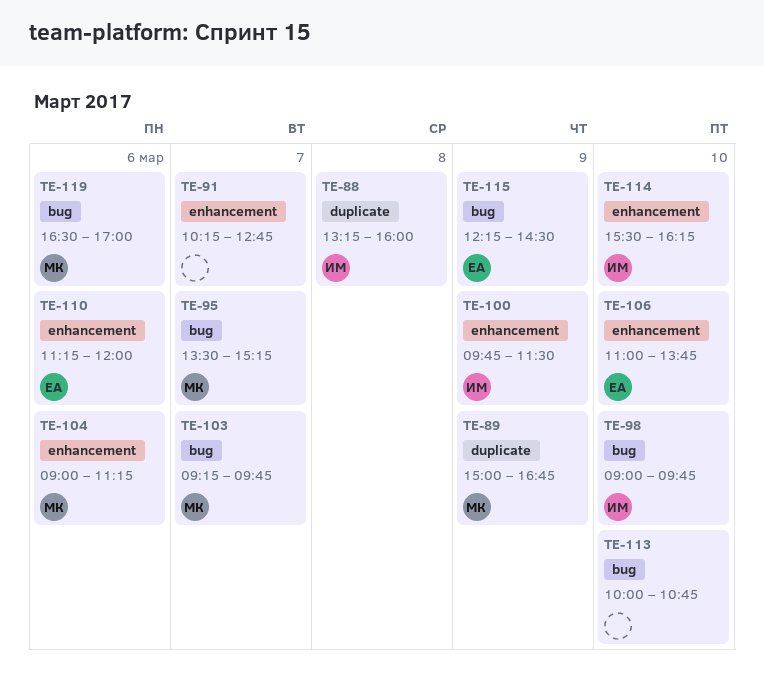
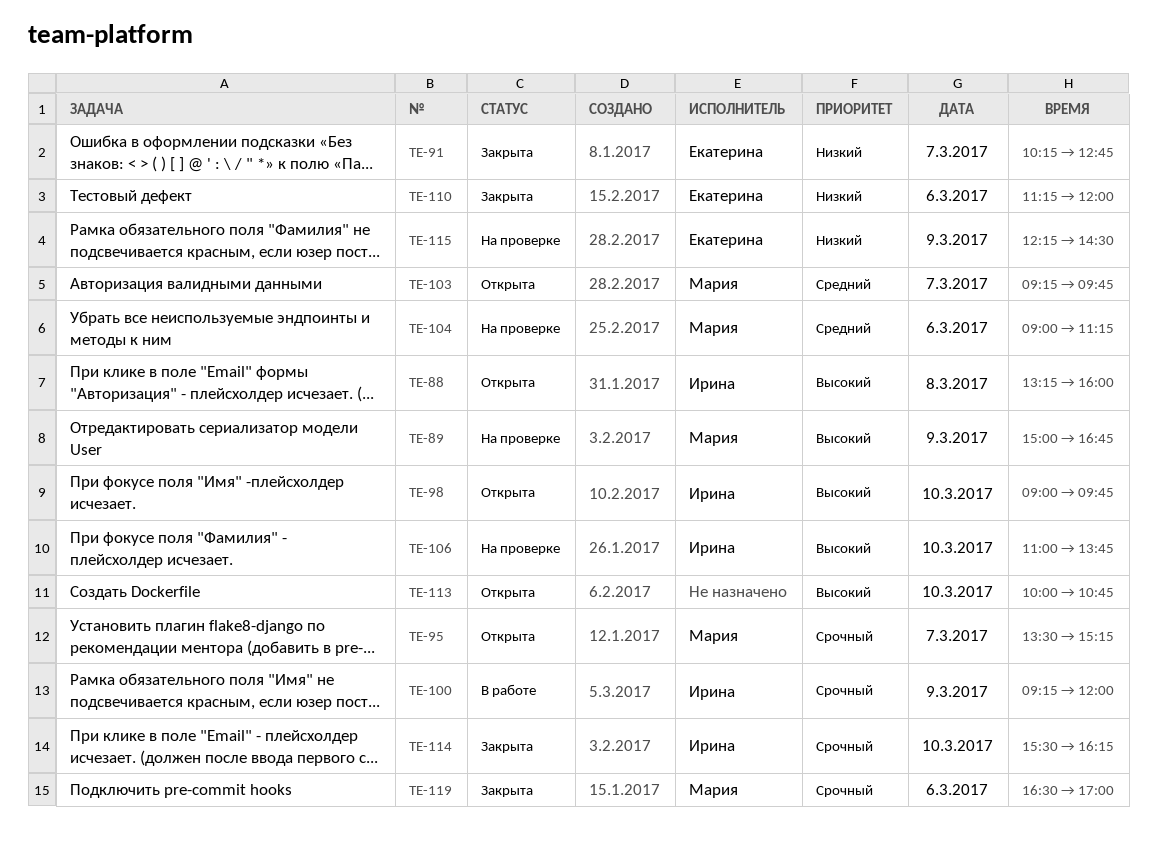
TE-91, owner: none -> Екатерина
TE-100, begins: 09:45 -> 09:15
TE-100, ends: 11:30 -> 12:00
TE-106, owner: Екатерина -> Ирина

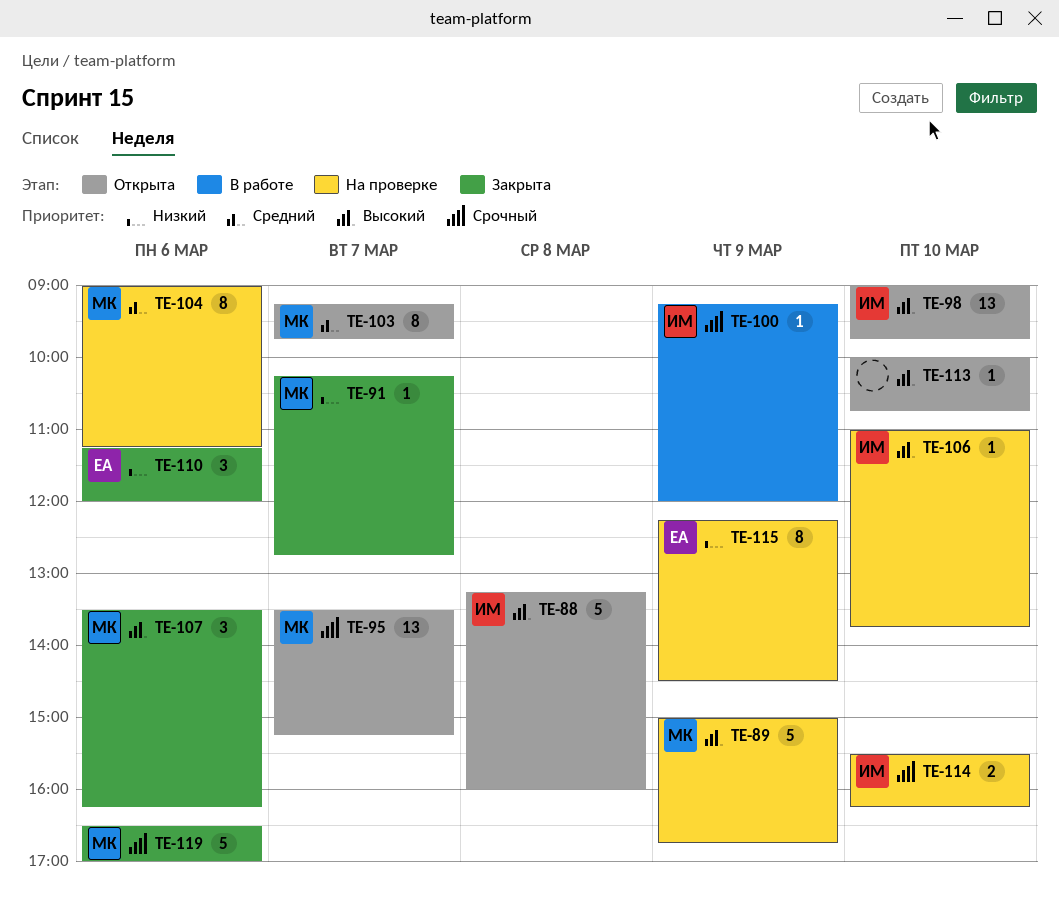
TE-91, owner: Екатерина -> Мария
TE-107: none -> present
TE-114, status: Закрыта -> На проверке

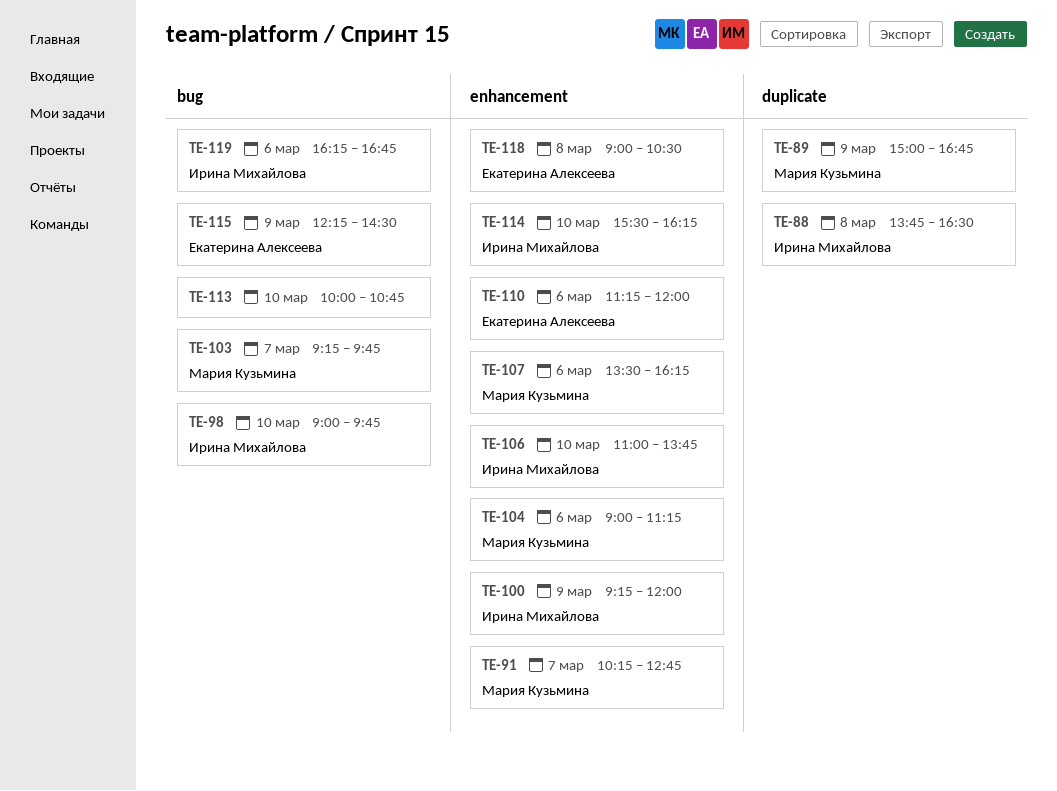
TE-88, begins: 13:15 -> 13:45
TE-88, ends: 16:00 -> 16:30
TE-95: present -> none
TE-118: none -> present
TE-119, owner: Мария Кузьмина -> Ирина Михайлова
TE-119, begins: 16:30 -> 16:15
TE-119, ends: 17:00 -> 16:45

